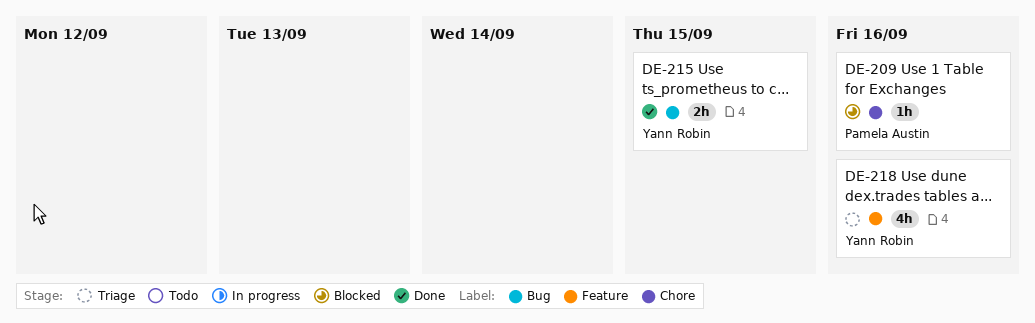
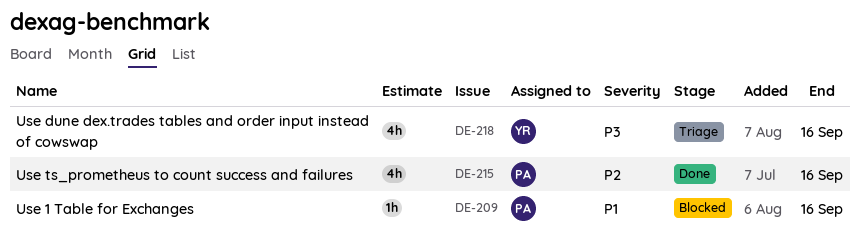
DE-215, owner: Yann Robin -> Pamela Austin
DE-215, estimate: 2h -> 4h
DE-215, due: Sep 15 -> Sep 16

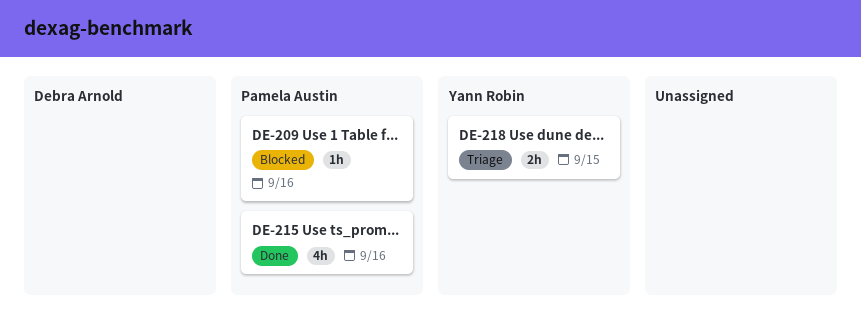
DE-218, estimate: 4h -> 2h
DE-218, due: Sep 16 -> Sep 15

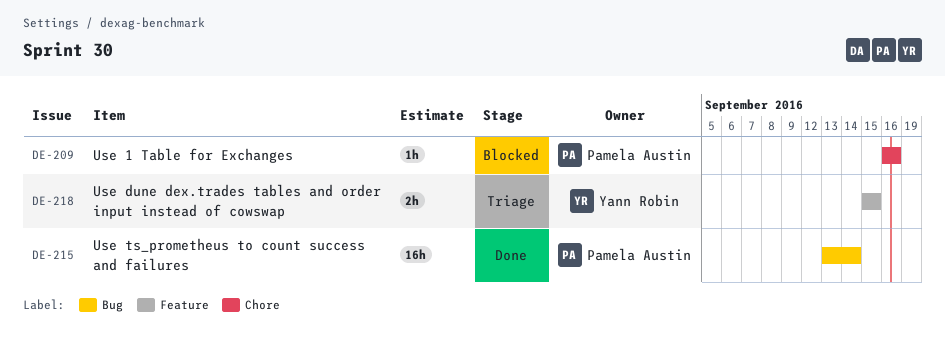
DE-215, estimate: 4h -> 16h
DE-215, due: Sep 16 -> Sep 14

